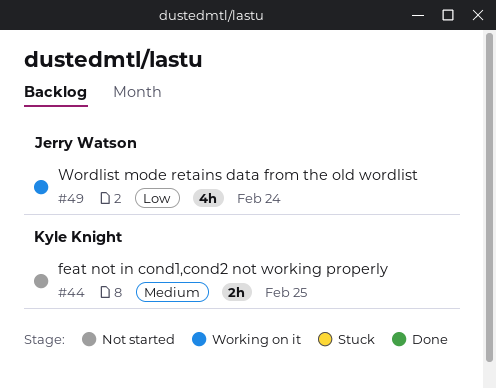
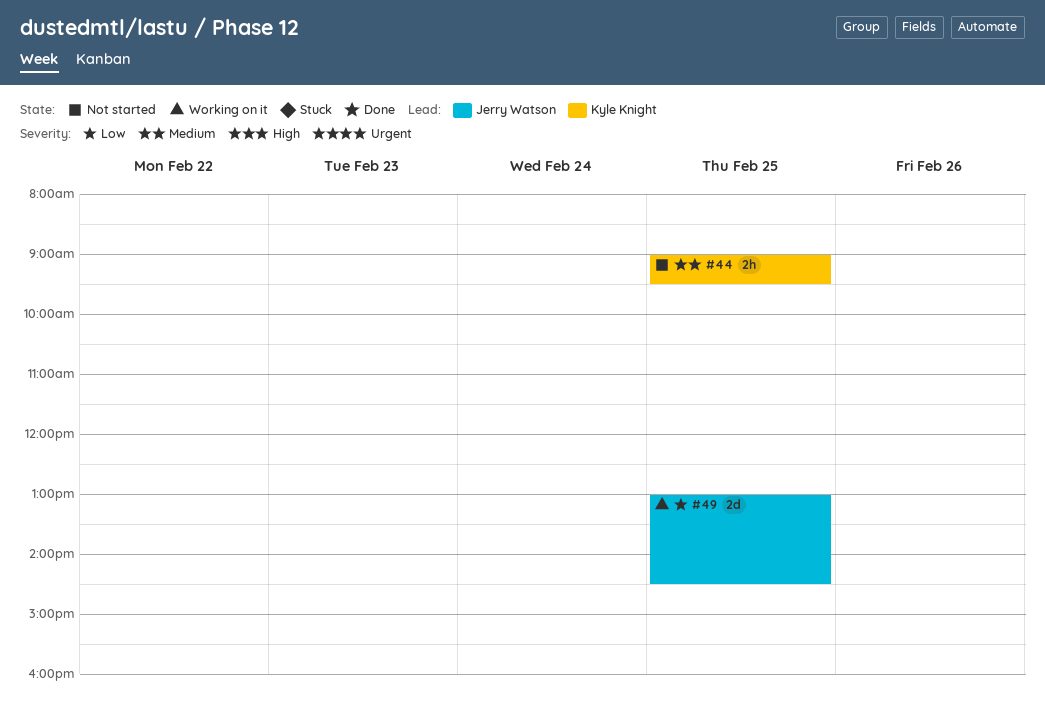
#49, estimate: 4h -> 2d
#49, day: Feb 24 -> Feb 25

